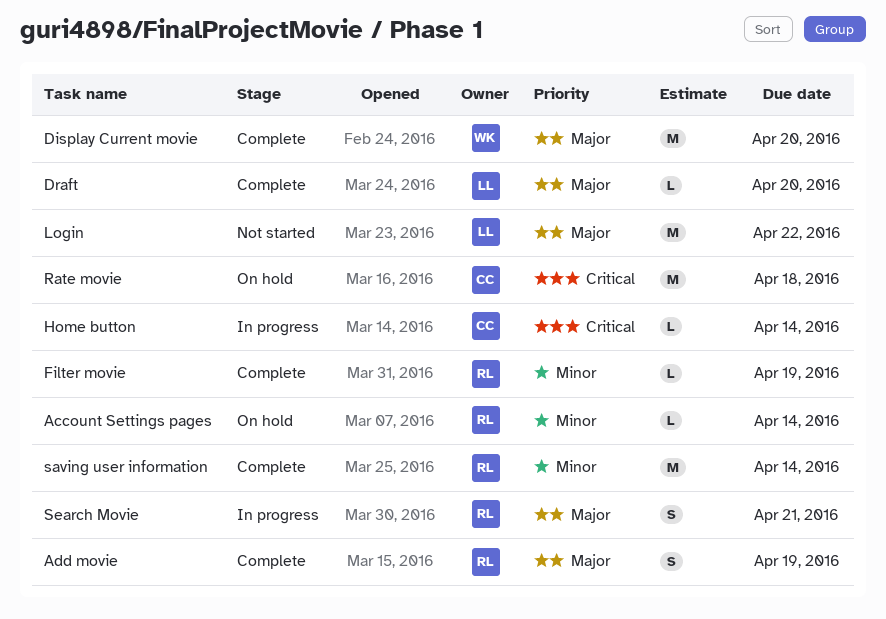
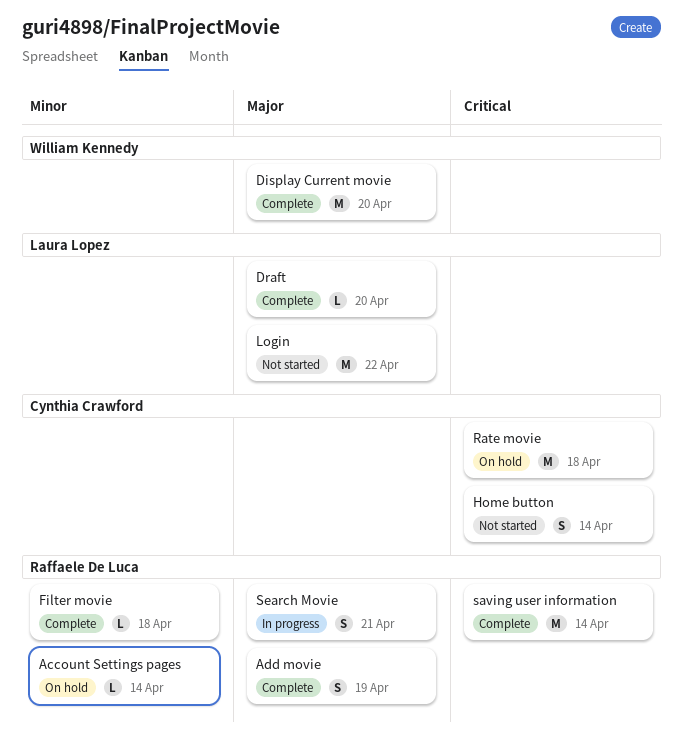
Filter movie, due: Apr 19 -> Apr 18
Home button, status: In progress -> Not started
Home button, estimate: L -> S
saving user information, priority: Minor -> Critical

